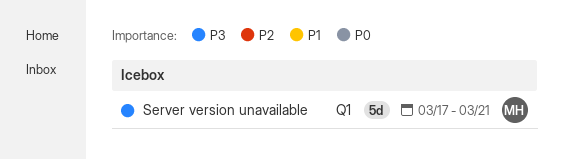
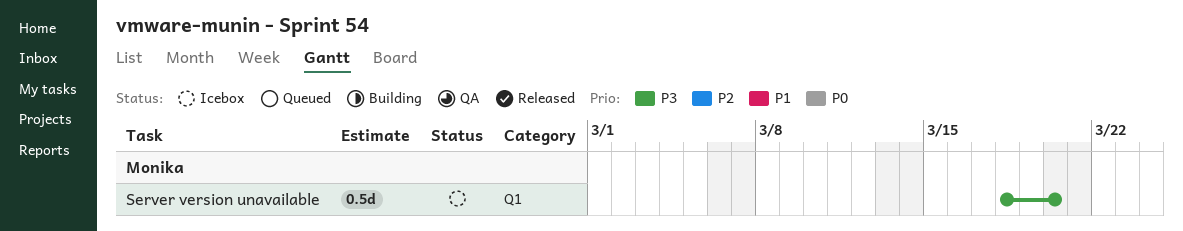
Server version unavailable, estimate: 5d -> 0.5d
Server version unavailable, start: Mar 17 -> Mar 18
Server version unavailable, due: Mar 21 -> Mar 20

